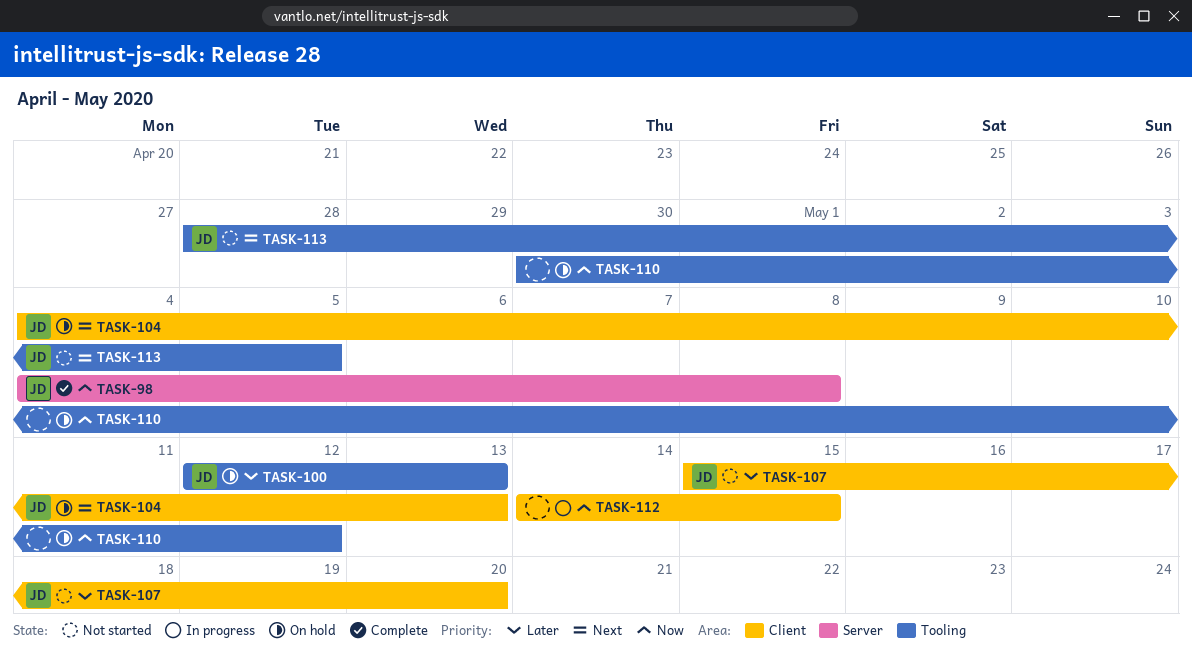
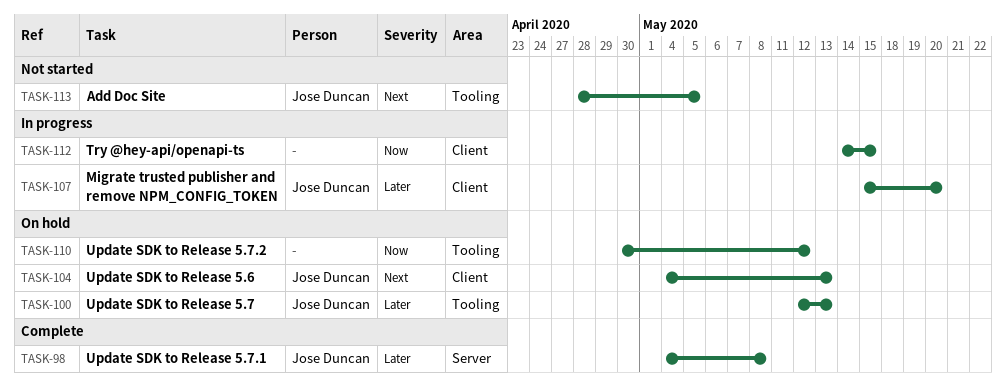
TASK-98, priority: Now -> Later
TASK-107, status: Not started -> In progress

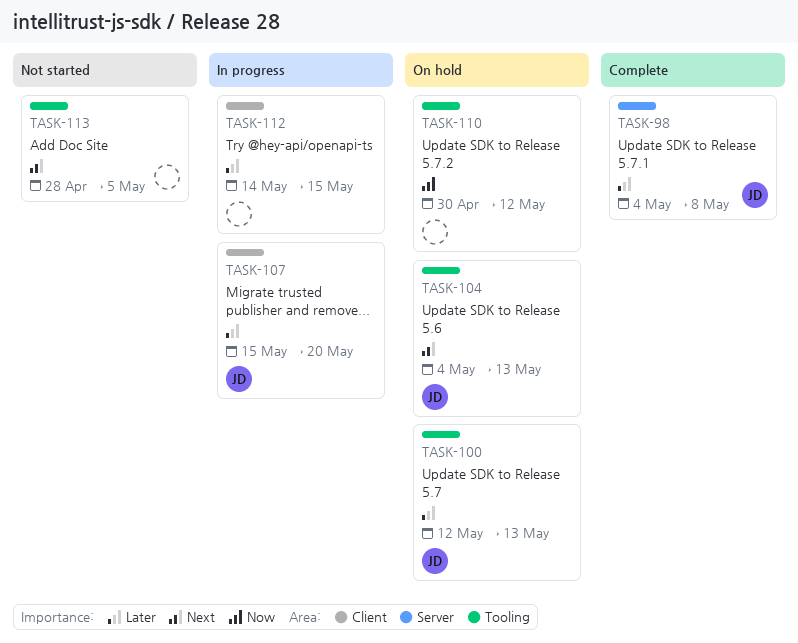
TASK-104, label: Client -> Tooling
TASK-112, priority: Now -> Later
TASK-113, owner: Jose Duncan -> none

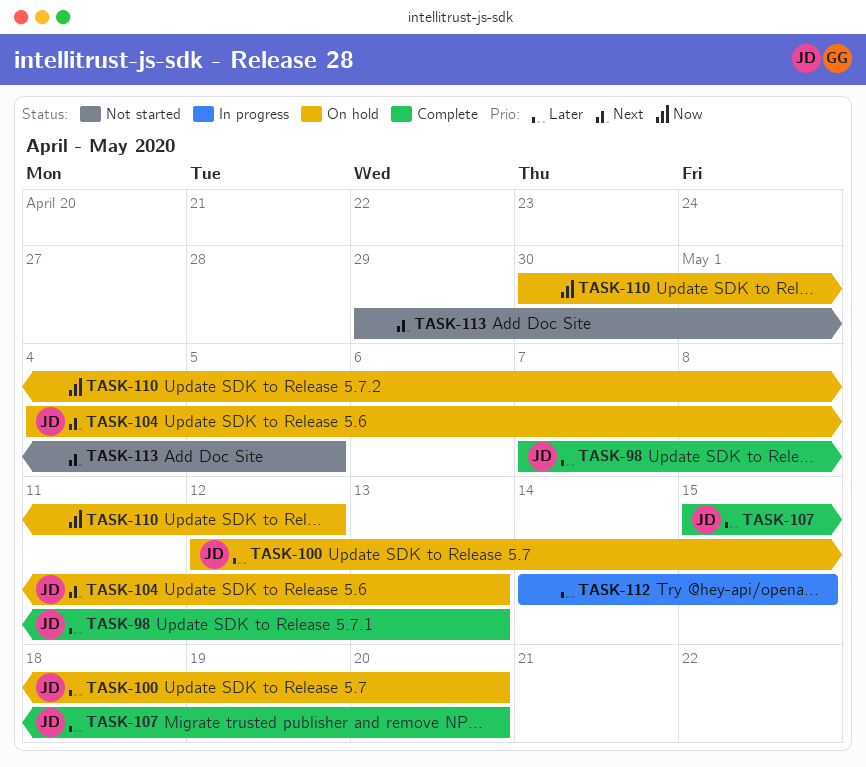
TASK-98, start: May 4 -> May 7
TASK-98, due: May 8 -> May 13
TASK-100, due: May 13 -> May 20
TASK-107, status: In progress -> Complete
TASK-113, start: Apr 28 -> Apr 29

